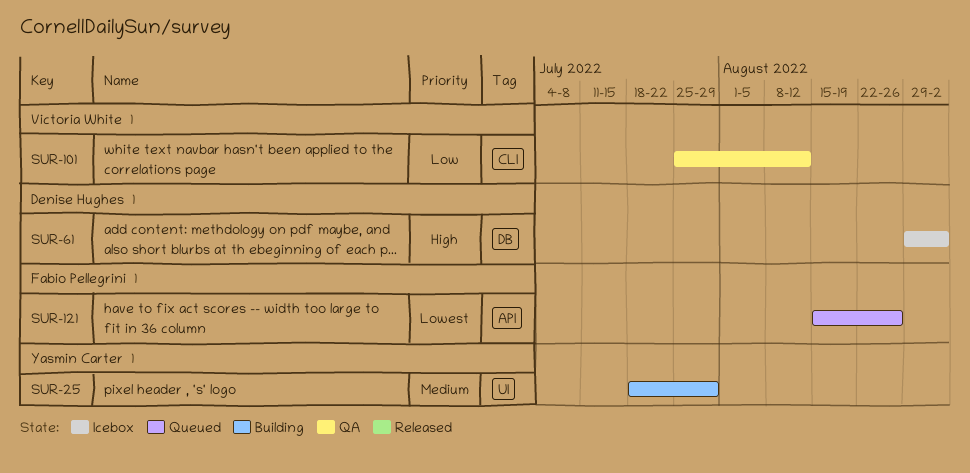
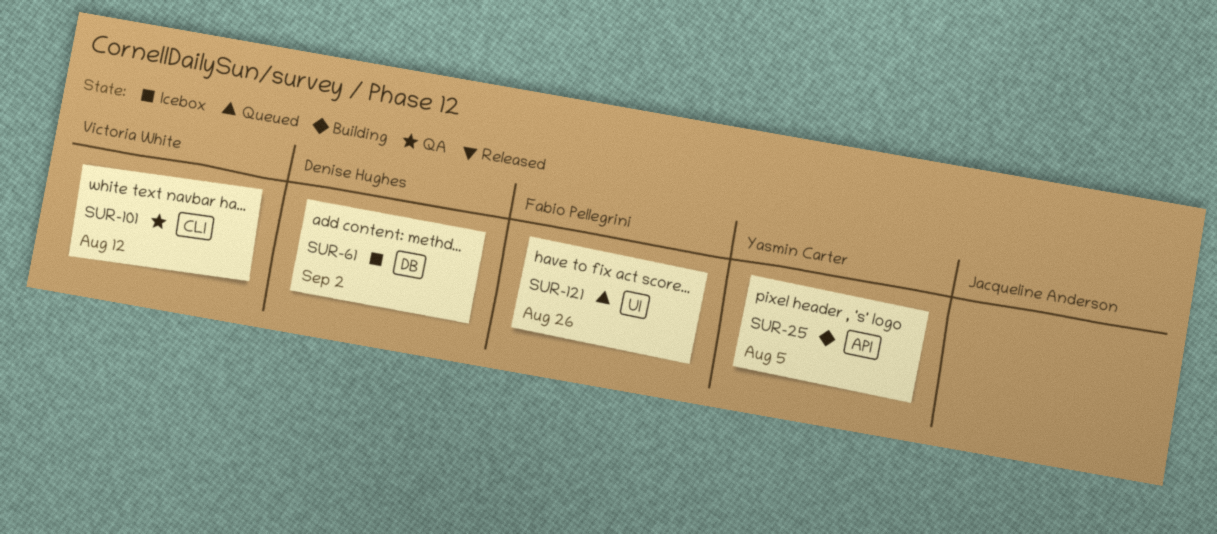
SUR-25, label: UI -> API
SUR-25, due: Jul 29 -> Aug 5
SUR-121, label: API -> UI

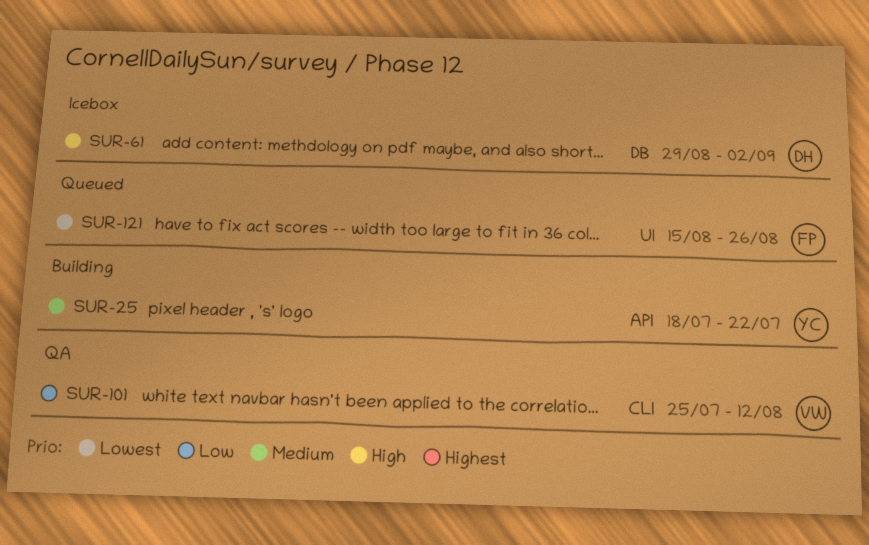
SUR-25, due: Aug 5 -> Jul 22

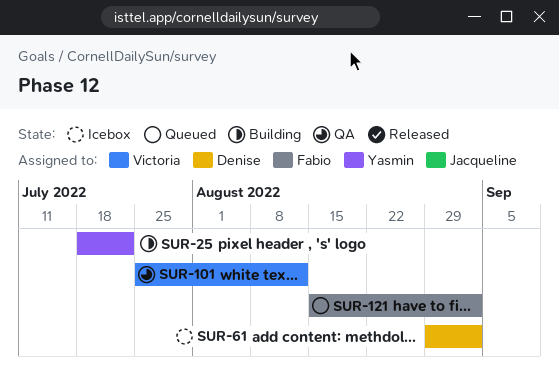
SUR-121, due: Aug 26 -> Sep 2

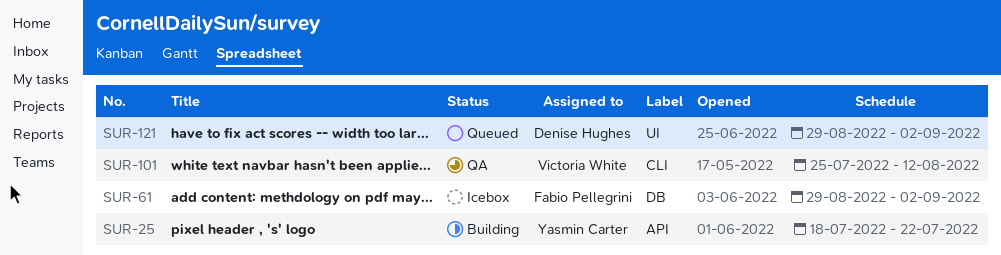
SUR-61, owner: Denise Hughes -> Fabio Pellegrini
SUR-121, owner: Fabio Pellegrini -> Denise Hughes
SUR-121, start: Aug 15 -> Aug 29

